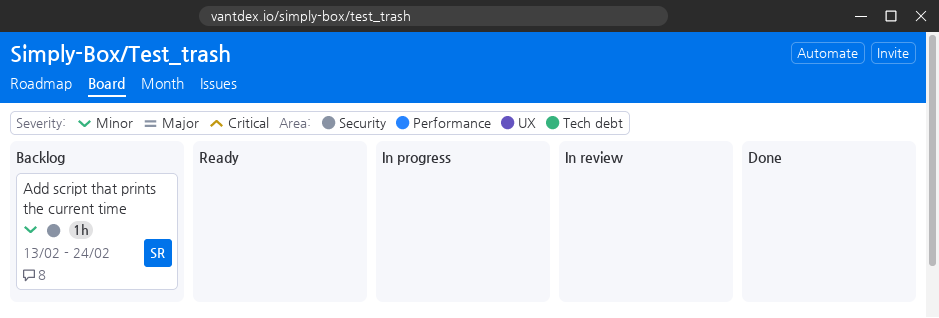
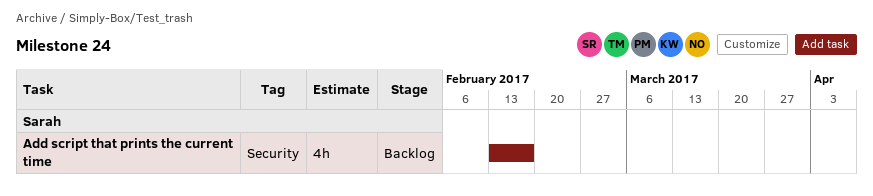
Add script that prints the current time, estimate: 1h -> 4h
Add script that prints the current time, due: Feb 24 -> Feb 17

